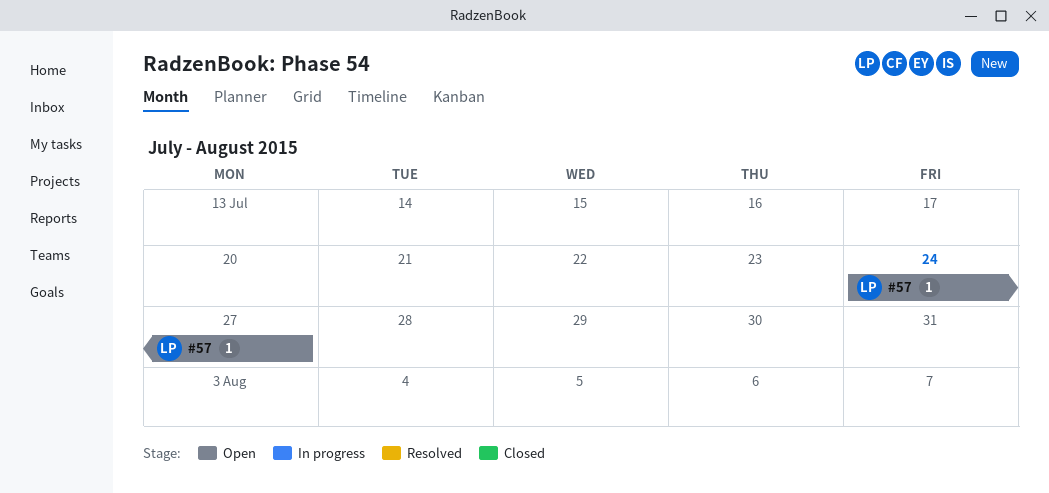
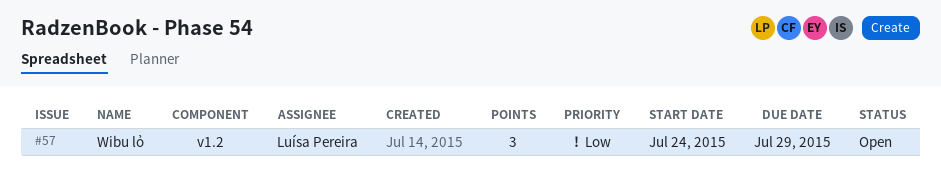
#57, estimate: 1 -> 3
#57, due: Jul 27 -> Jul 29

